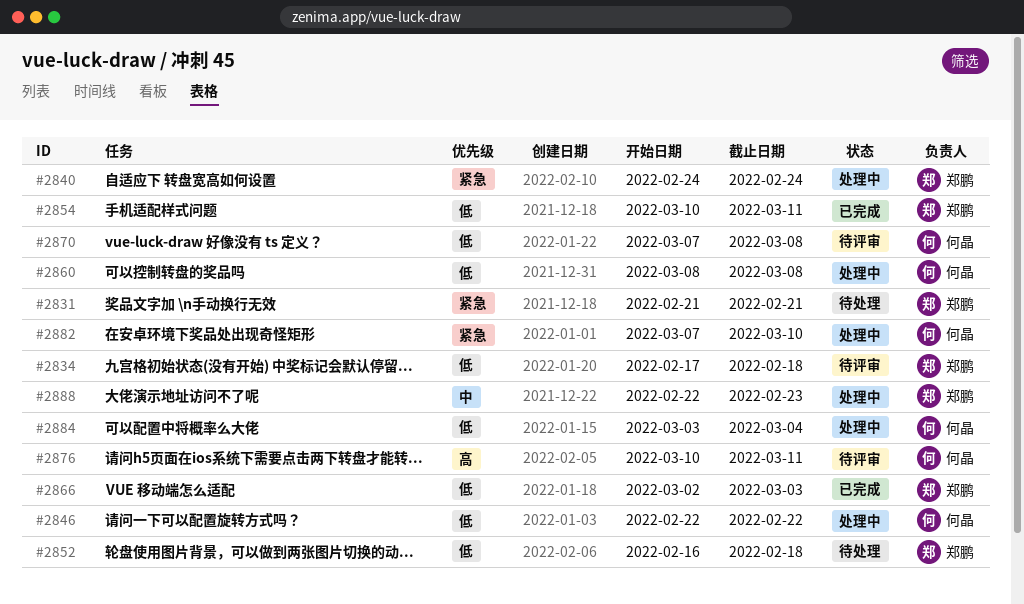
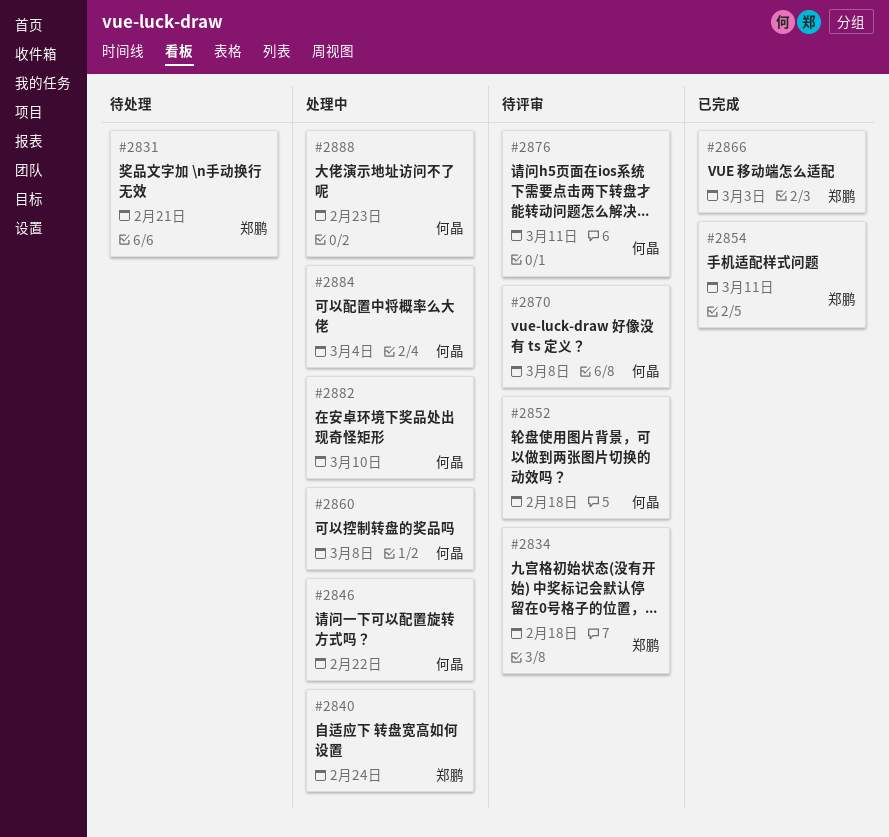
#2852, status: 待处理 -> 待评审
#2852, owner: 郑鹏 -> 何晶
#2888, owner: 郑鹏 -> 何晶

